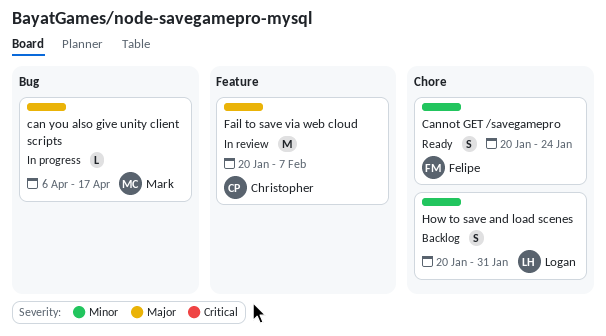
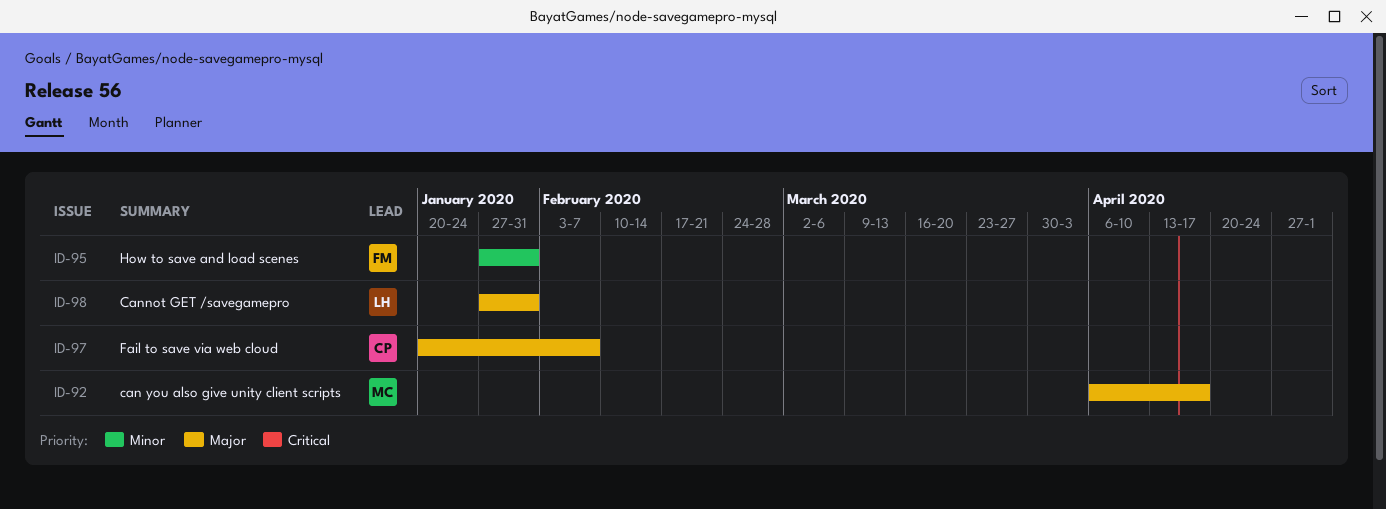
Cannot GET /savegamepro, owner: Felipe -> Logan
Cannot GET /savegamepro, priority: Minor -> Major
Cannot GET /savegamepro, start: Jan 20 -> Jan 27
Cannot GET /savegamepro, due: Jan 24 -> Jan 31
How to save and load scenes, owner: Logan -> Felipe
How to save and load scenes, start: Jan 20 -> Jan 27

